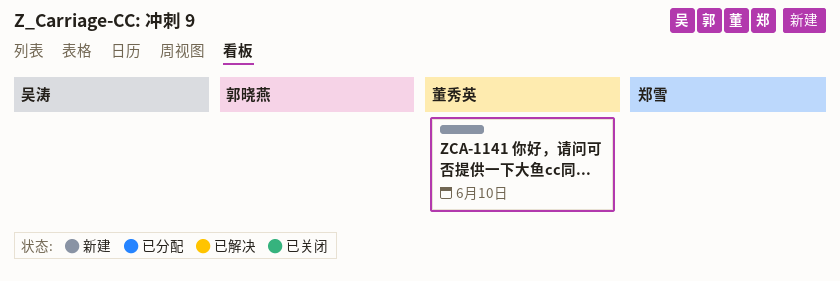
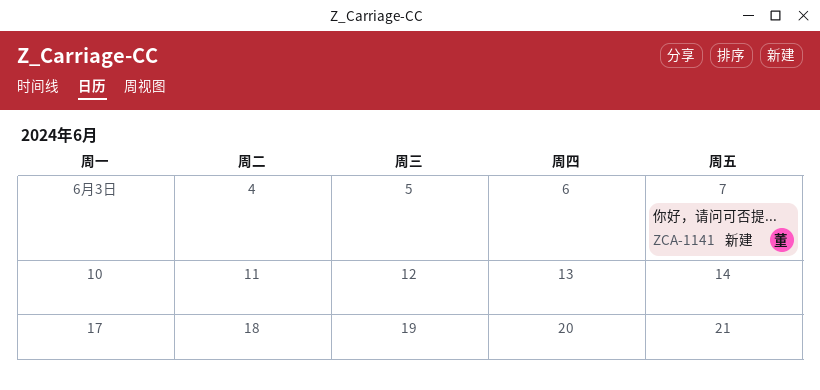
ZCA-1141, due: Jun 10 -> Jun 7

